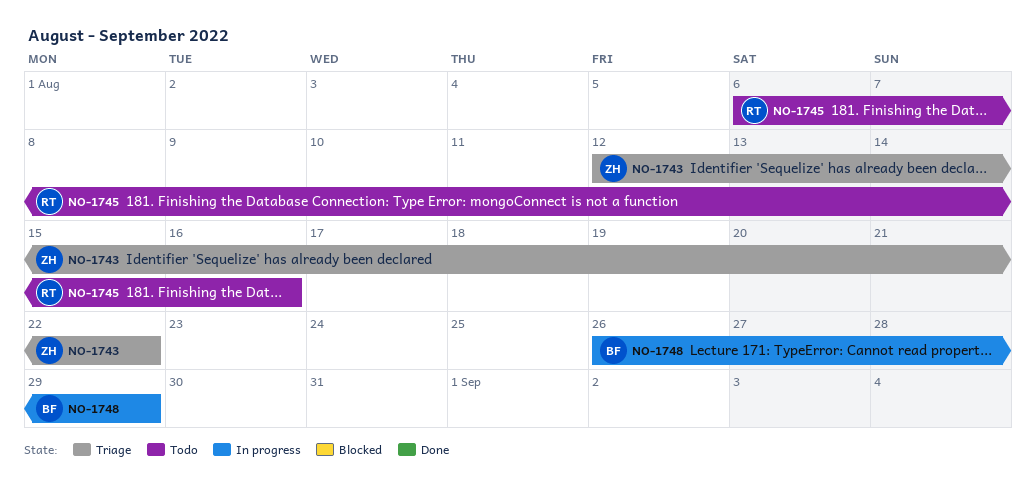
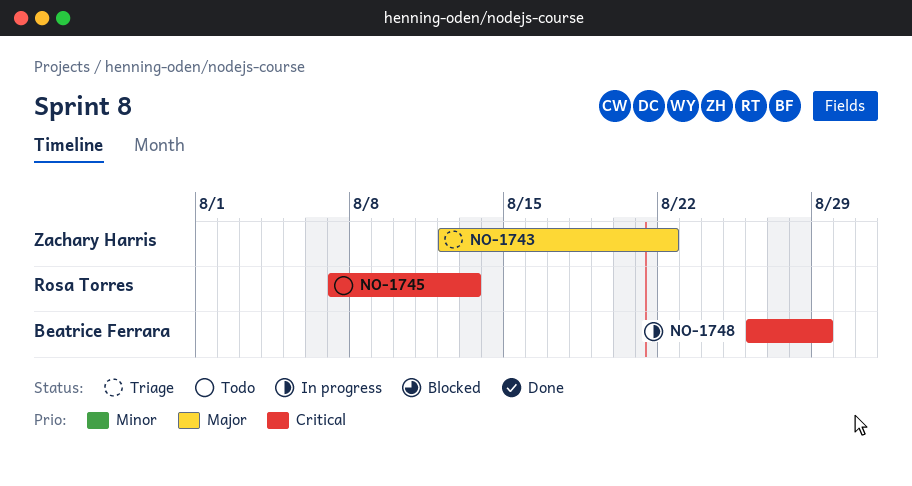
NO-1745, start: Aug 6 -> Aug 7
NO-1745, due: Aug 16 -> Aug 13

